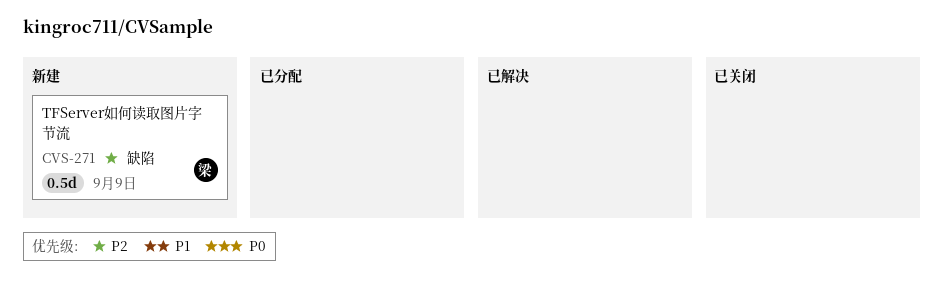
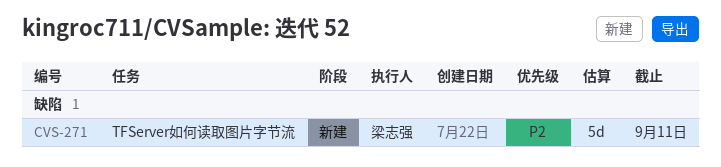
CVS-271, estimate: 0.5d -> 5d
CVS-271, due: Sep 9 -> Sep 11

